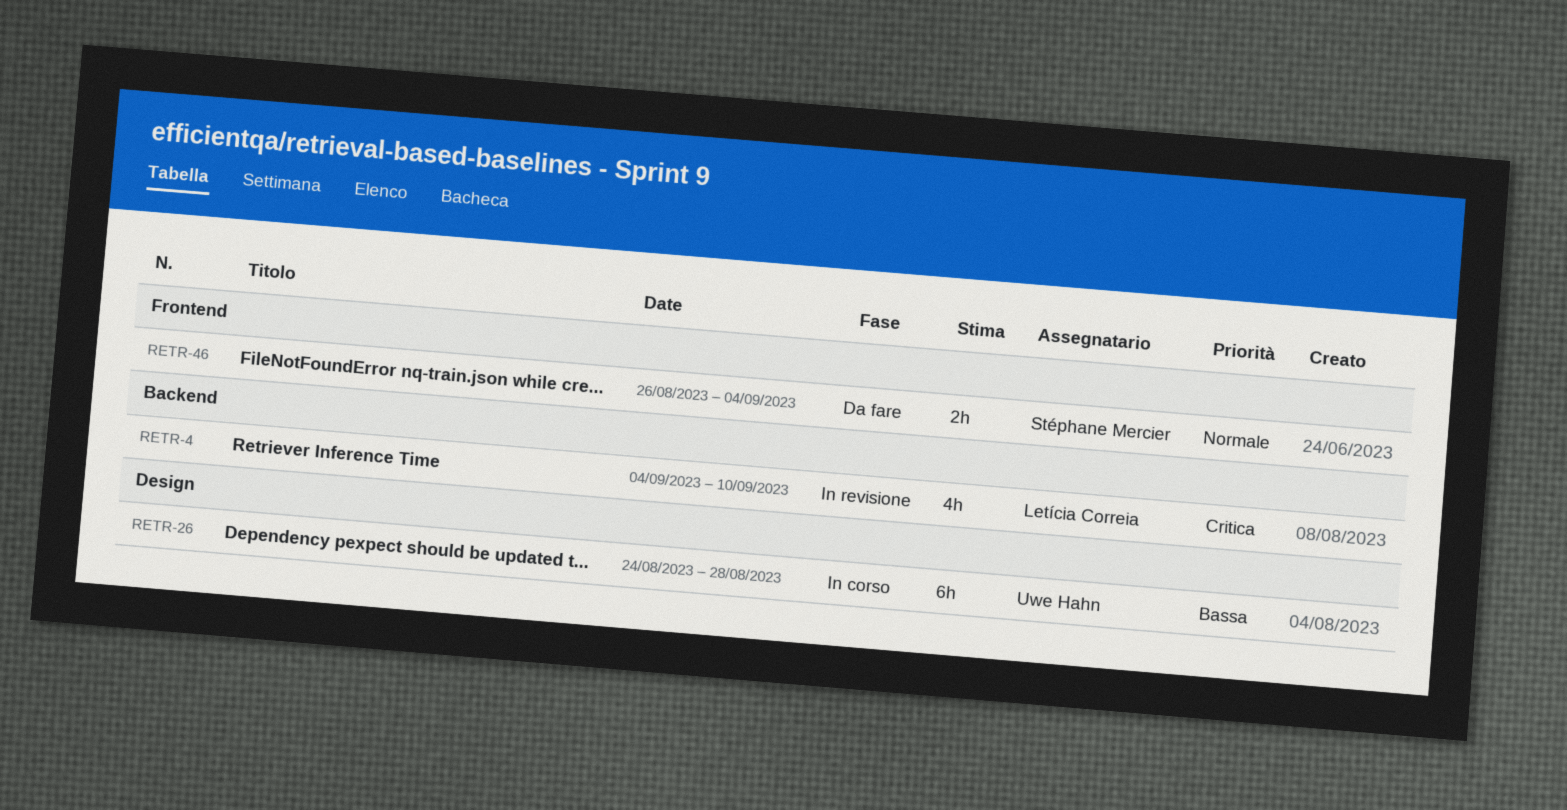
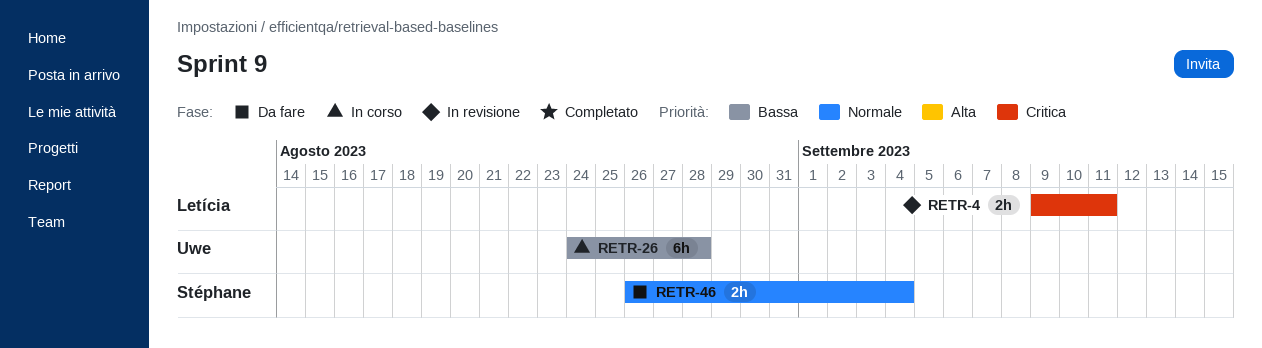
RETR-4, estimate: 4h -> 2h
RETR-4, start: Sep 4 -> Sep 9
RETR-4, due: Sep 10 -> Sep 11

